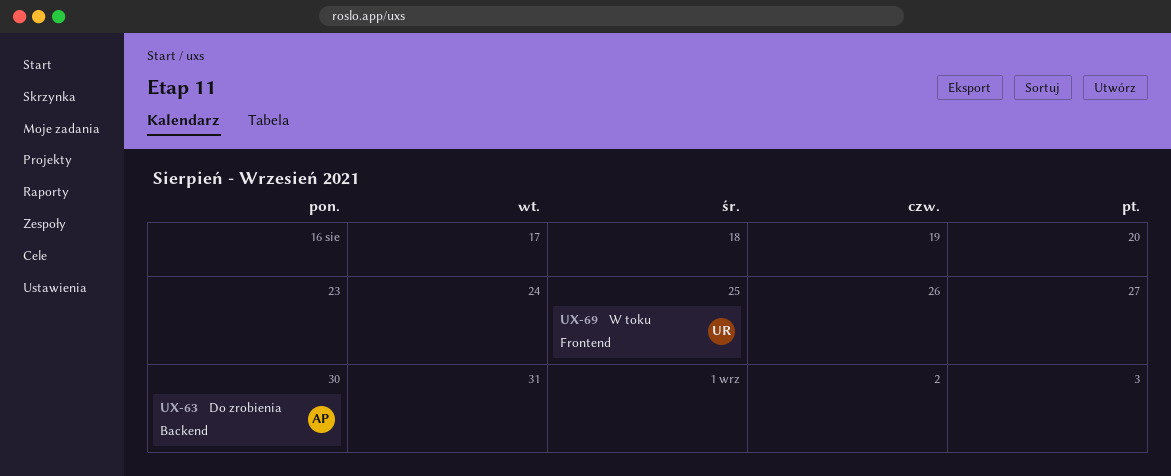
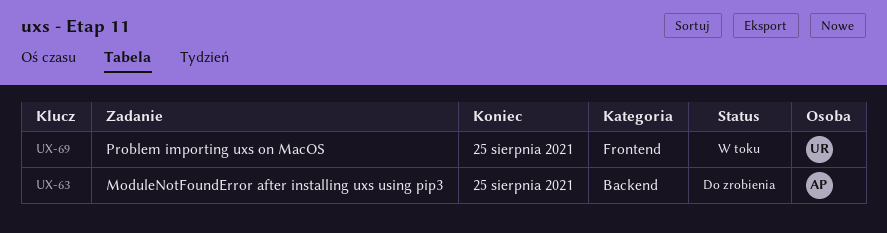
UX-63, due: Aug 30 -> Aug 25

